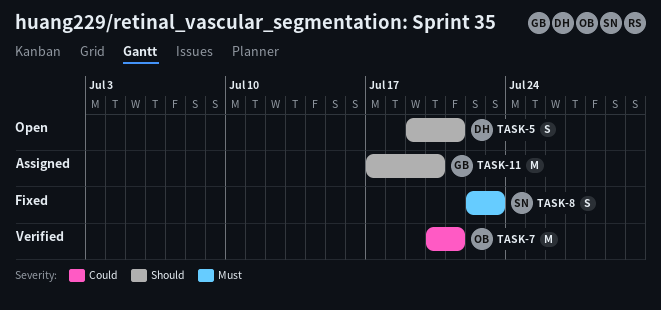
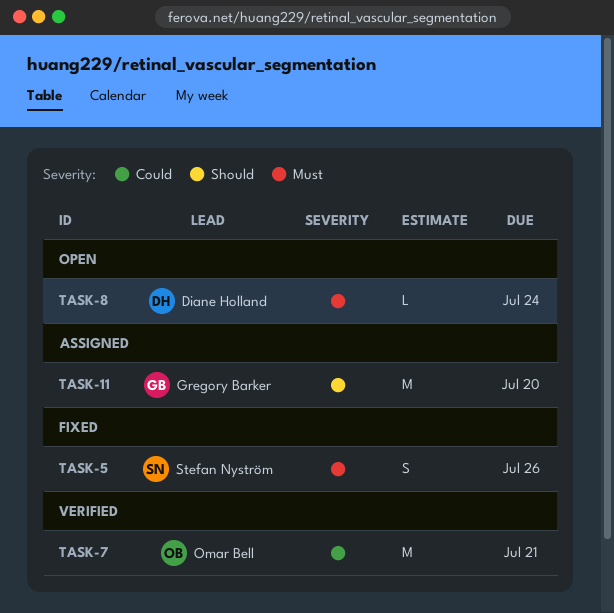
TASK-5, status: Open -> Fixed
TASK-5, owner: Diane Holland -> Stefan Nyström
TASK-5, priority: Should -> Must
TASK-5, due: Jul 21 -> Jul 26
TASK-8, status: Fixed -> Open
TASK-8, owner: Stefan Nyström -> Diane Holland
TASK-8, estimate: S -> L
TASK-8, due: Jul 23 -> Jul 24

